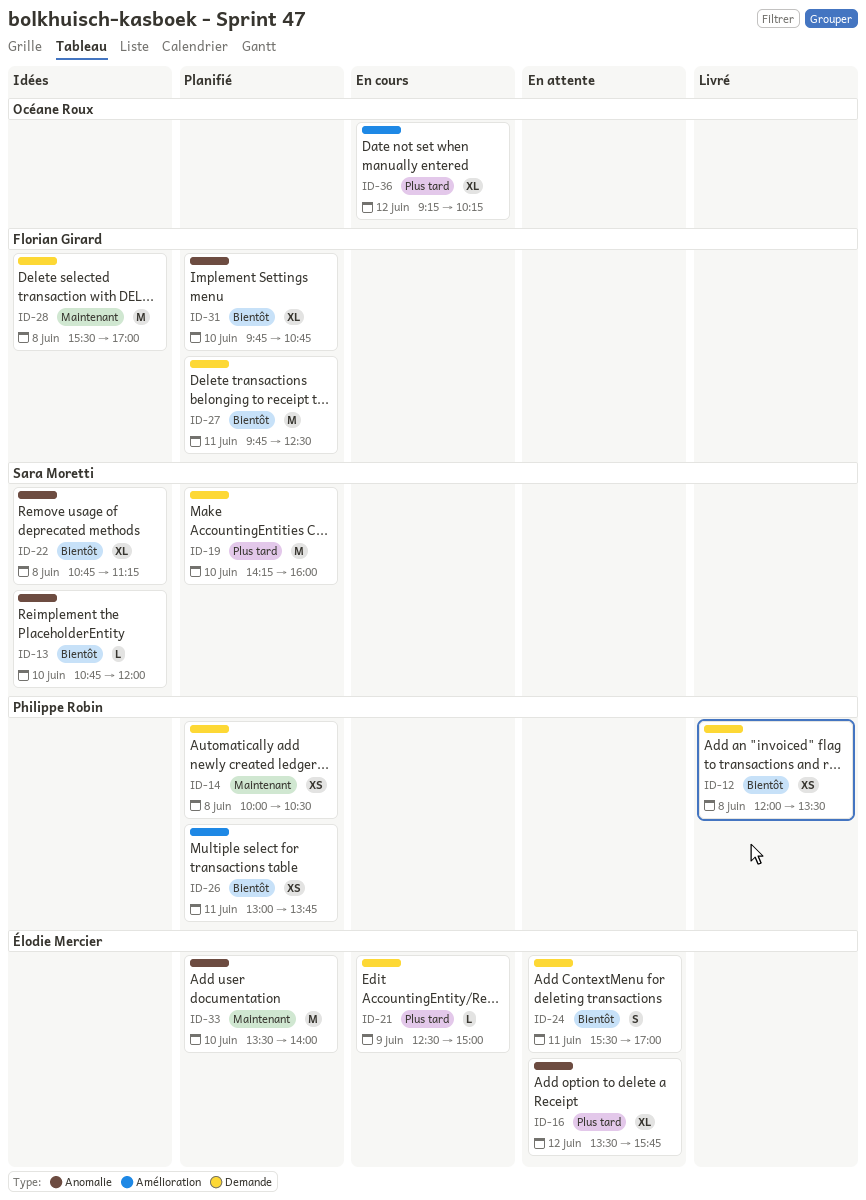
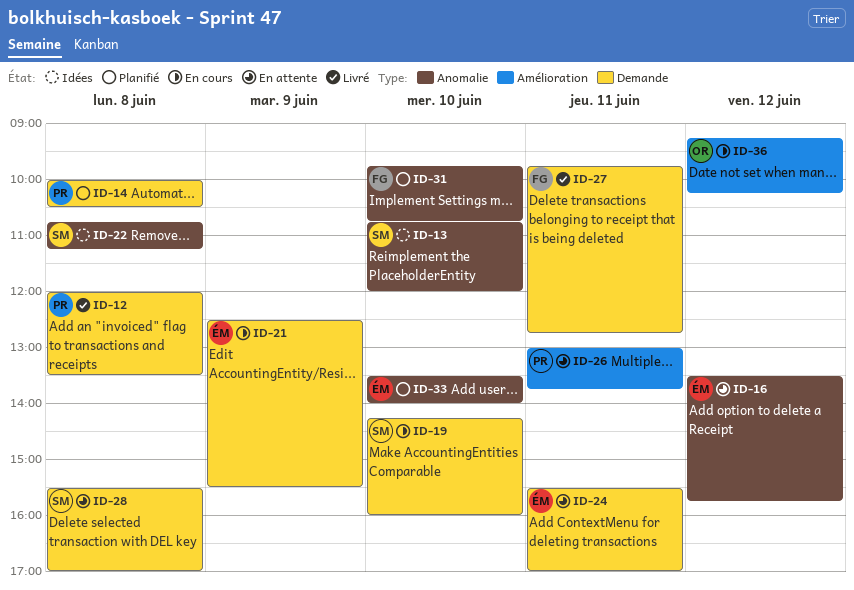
ID-19, status: Planifié -> En cours
ID-21, ends: 15:00 -> 15:30
ID-26, status: Planifié -> En attente
ID-27, status: Planifié -> Livré
ID-27, ends: 12:30 -> 12:45
ID-28, status: Idées -> En attente
ID-28, owner: Florian Girard -> Sara Moretti

